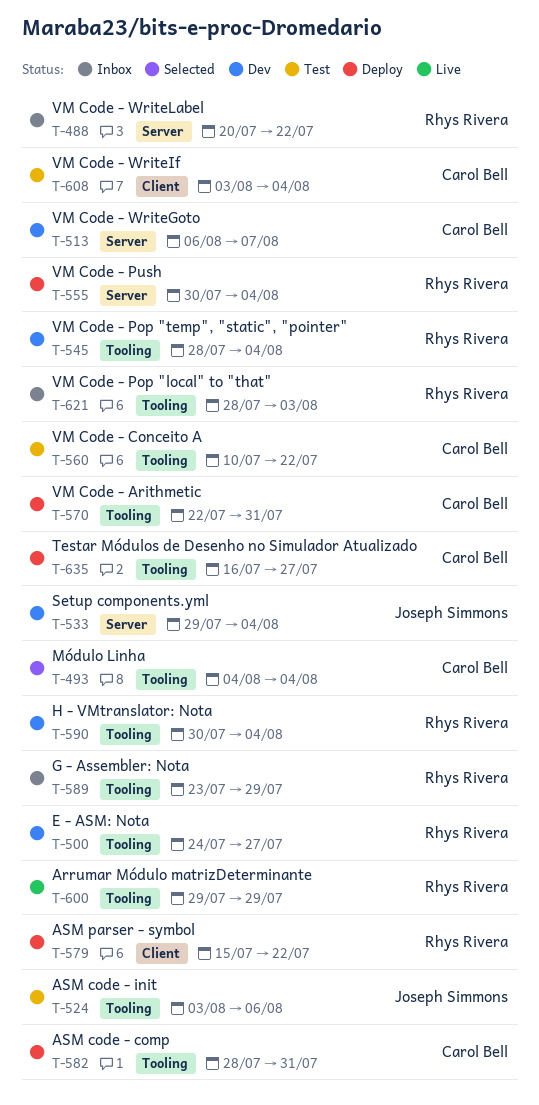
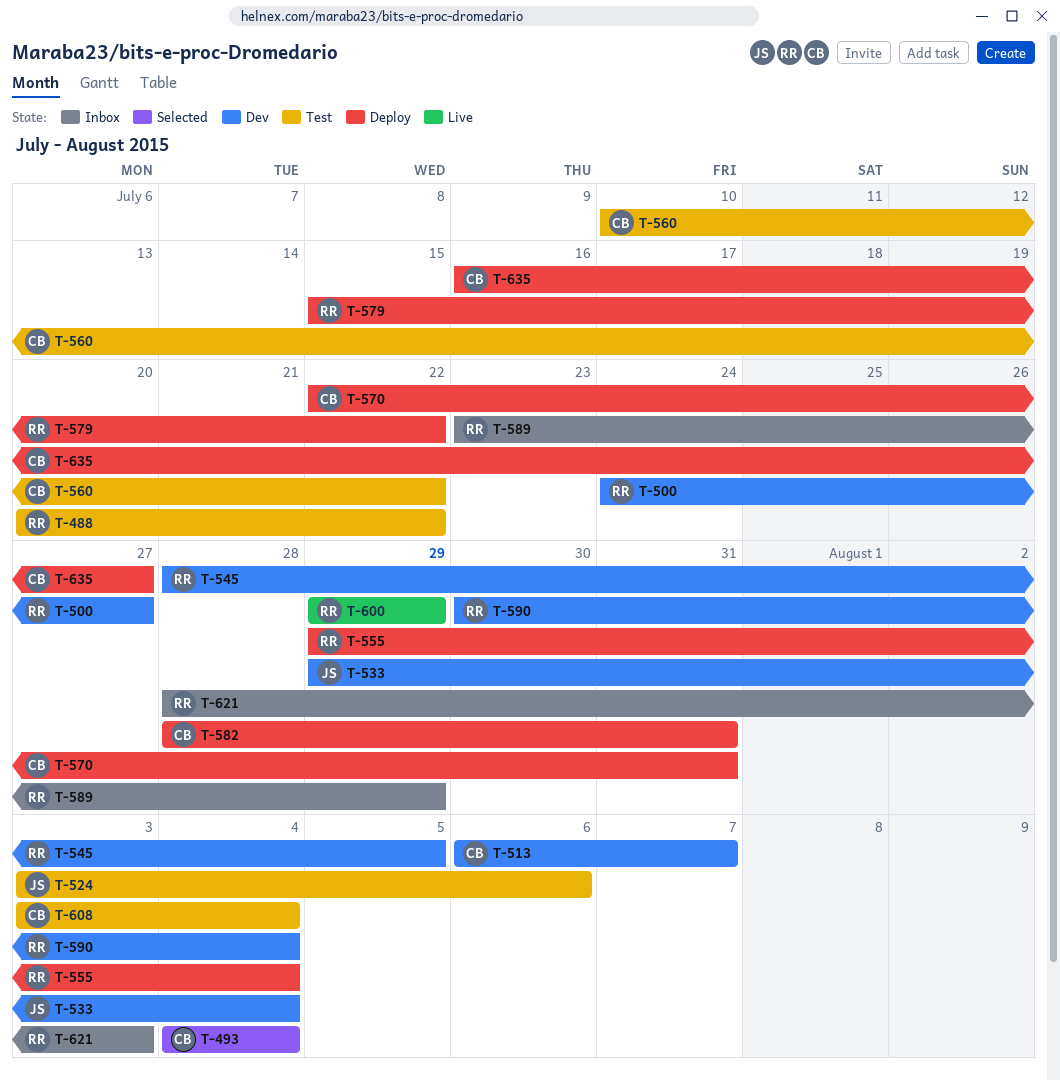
T-488, status: Inbox -> Test
T-545, due: Aug 4 -> Aug 5
T-555, start: Jul 30 -> Jul 29

